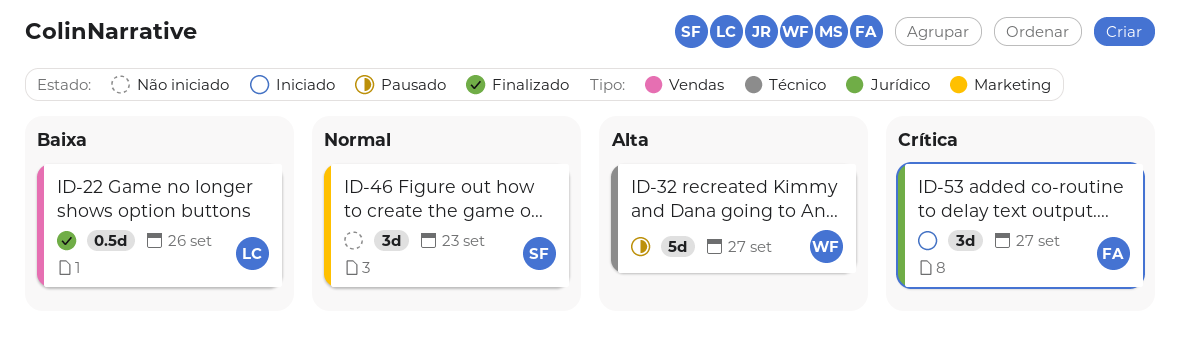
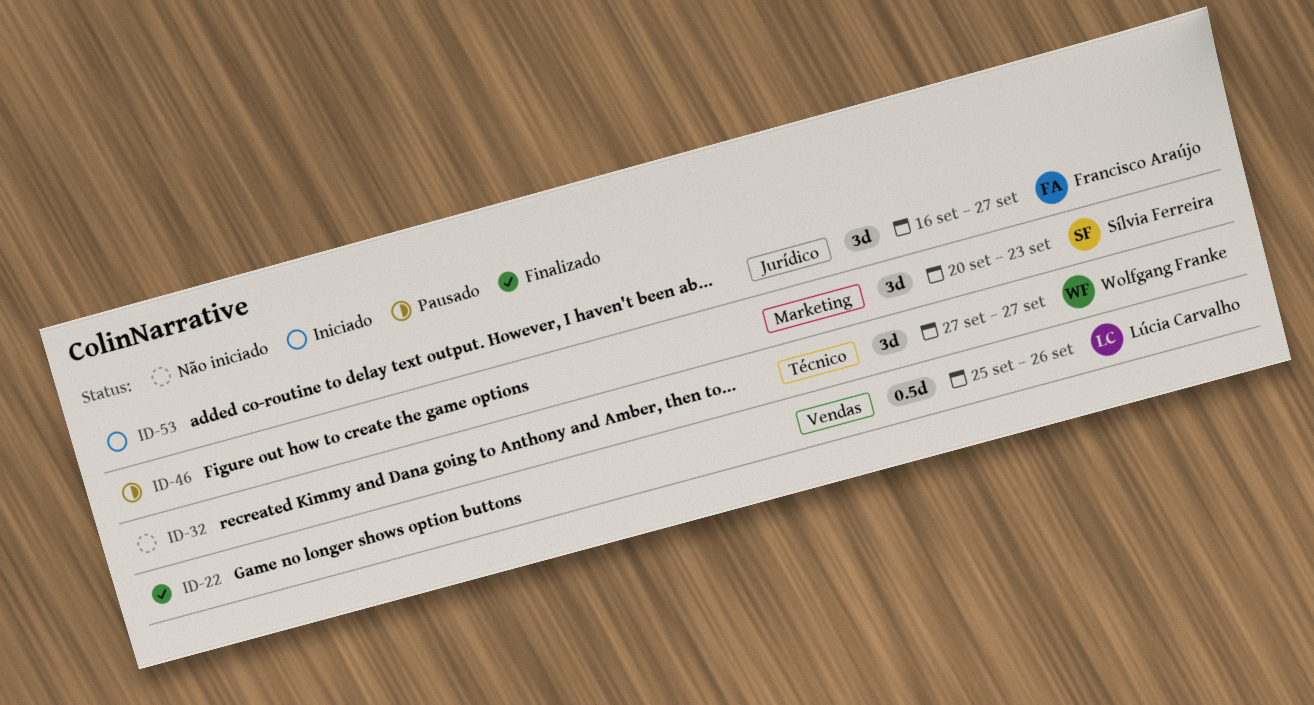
ID-32, status: Pausado -> Não iniciado
ID-32, estimate: 5d -> 3d
ID-46, status: Não iniciado -> Pausado

